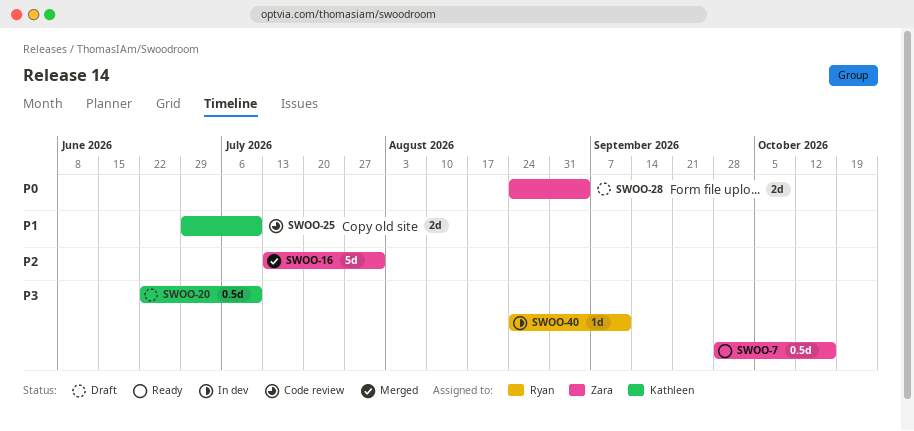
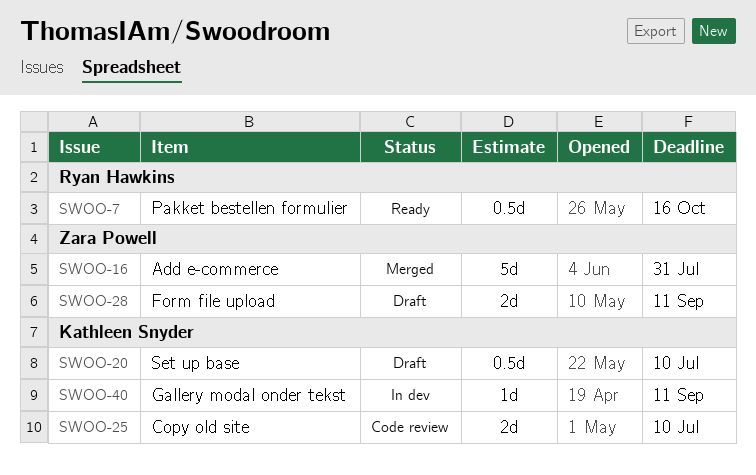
SWOO-7, owner: Zara Powell -> Ryan Hawkins
SWOO-28, due: Sep 4 -> Sep 11
SWOO-40, owner: Ryan Hawkins -> Kathleen Snyder

